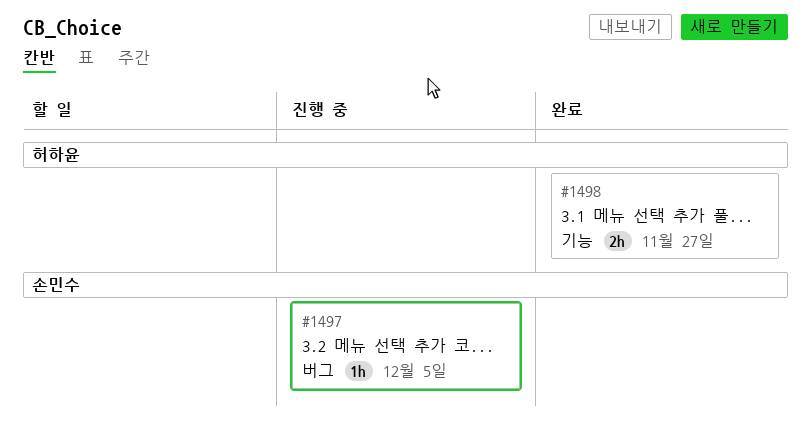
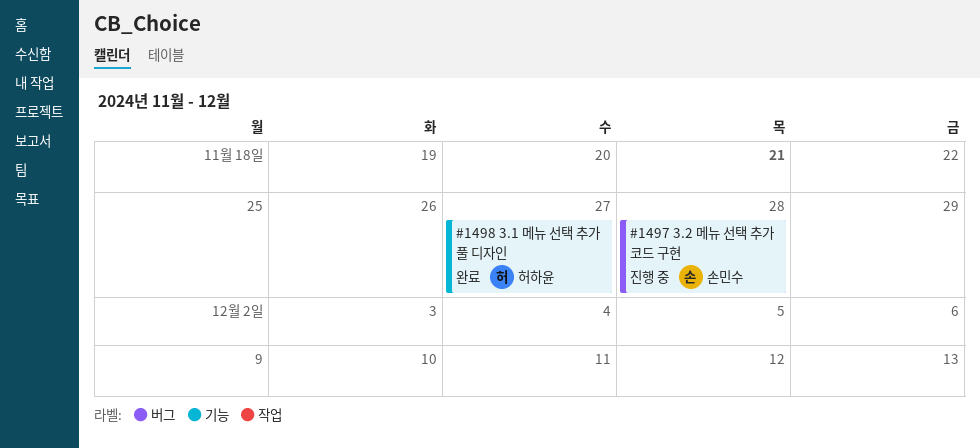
#1497, due: Dec 5 -> Nov 28

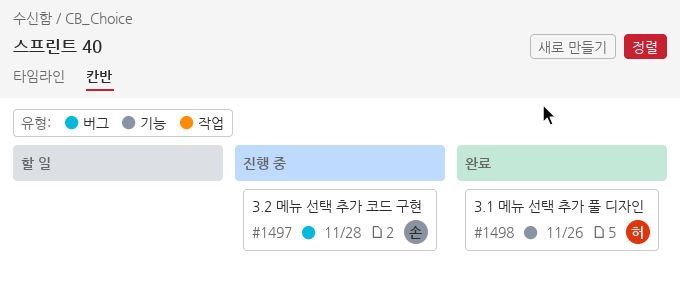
#1498, due: Nov 27 -> Nov 26

